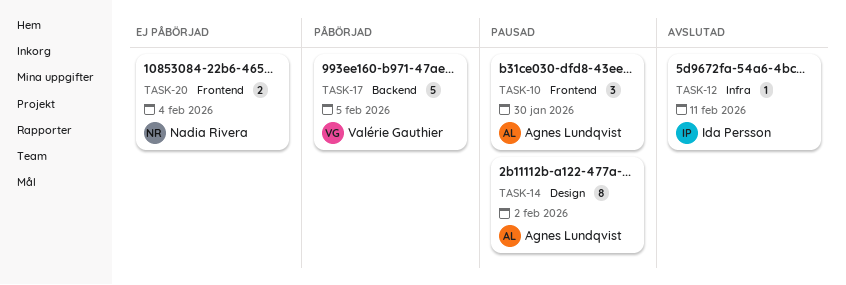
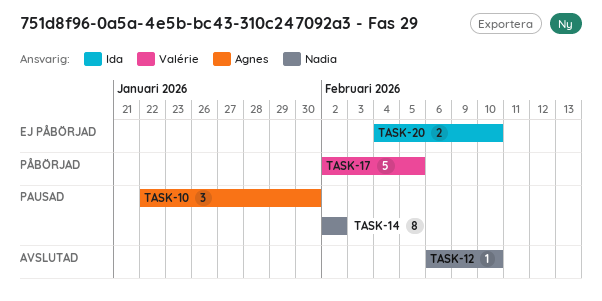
TASK-12, owner: Ida Persson -> Nadia Rivera
TASK-12, due: Feb 11 -> Feb 10
TASK-14, owner: Agnes Lundqvist -> Nadia Rivera
TASK-20, owner: Nadia Rivera -> Ida Persson
TASK-20, due: Feb 4 -> Feb 10

